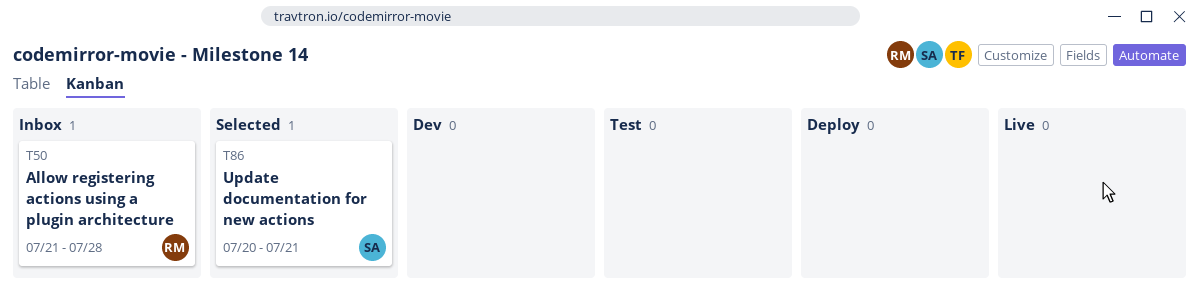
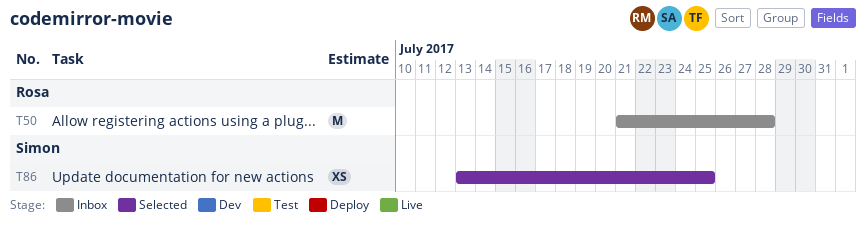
T86, start: Jul 20 -> Jul 13
T86, due: Jul 21 -> Jul 25

